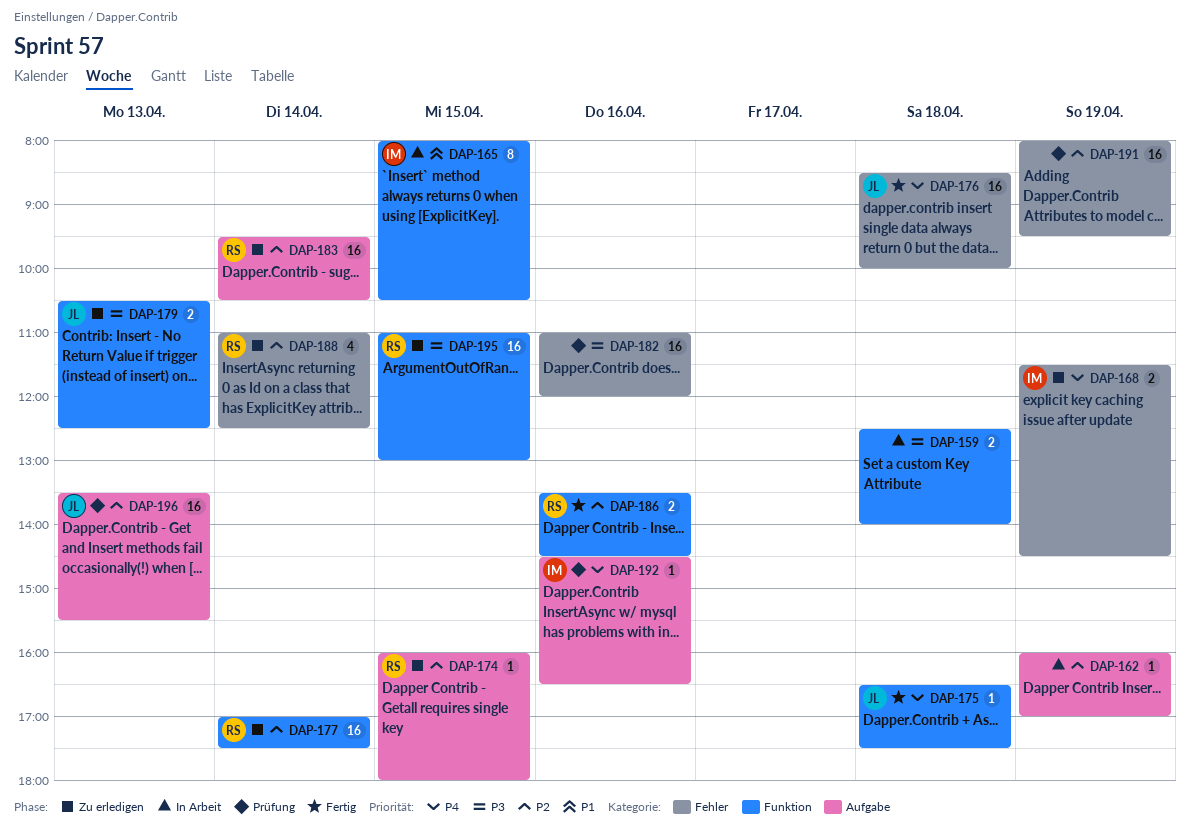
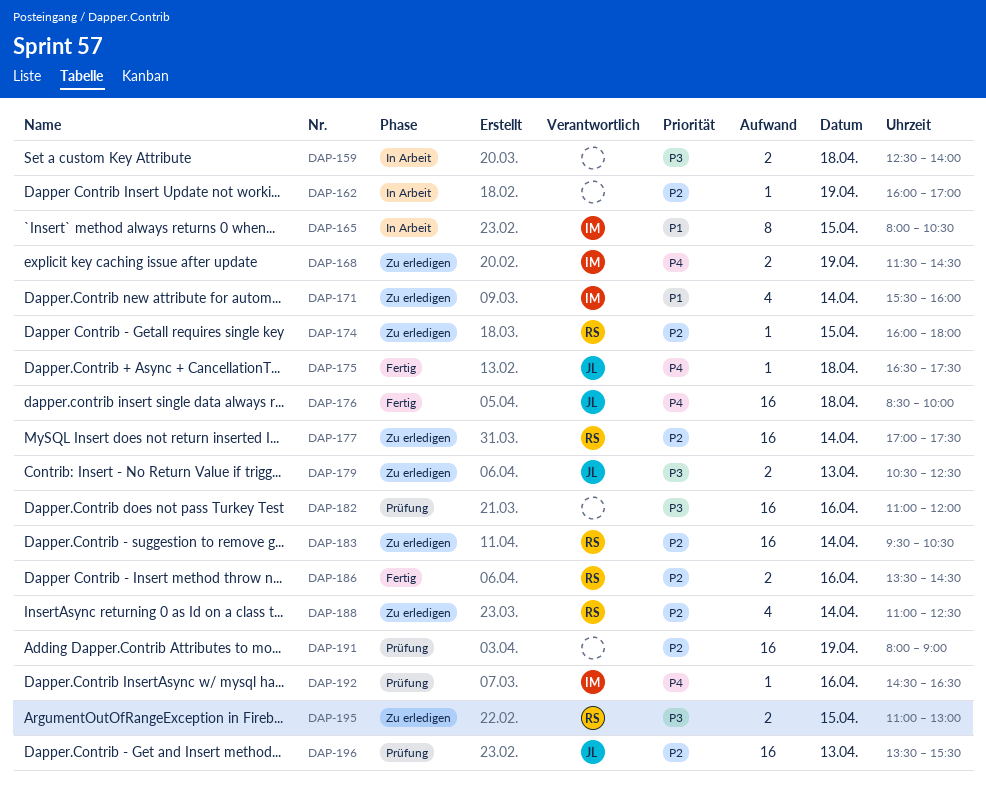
DAP-171: none -> present
DAP-191, ends: 09:30 -> 09:00
DAP-195, estimate: 16 -> 2

